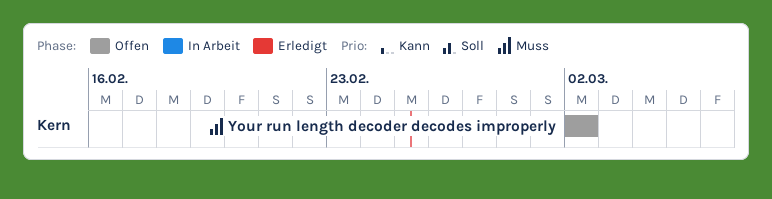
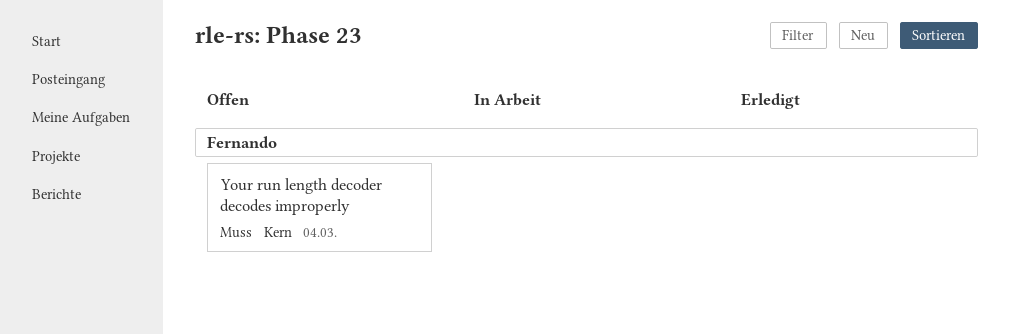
Your run length decoder decodes improperly, due: Mar 2 -> Mar 4

